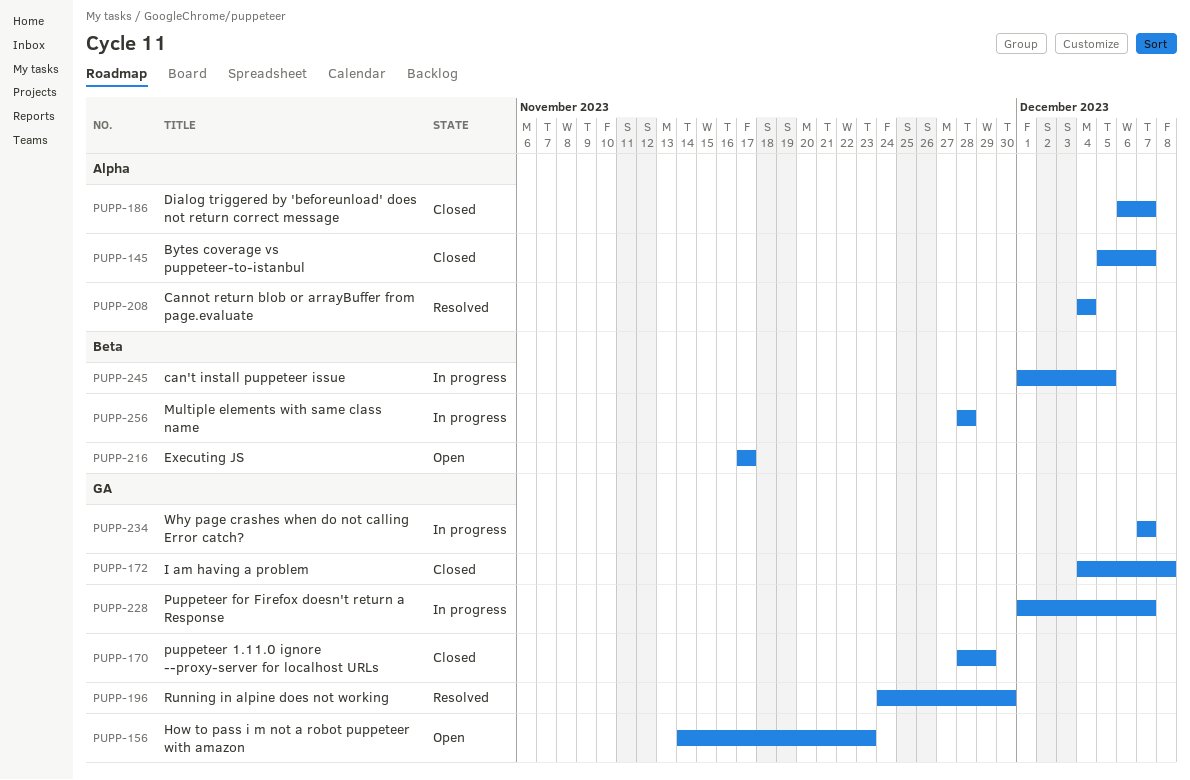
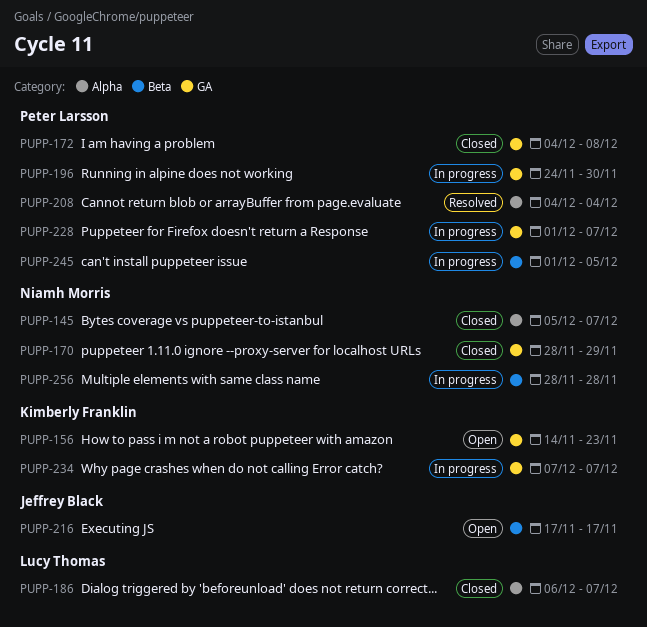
PUPP-196, status: Resolved -> In progress

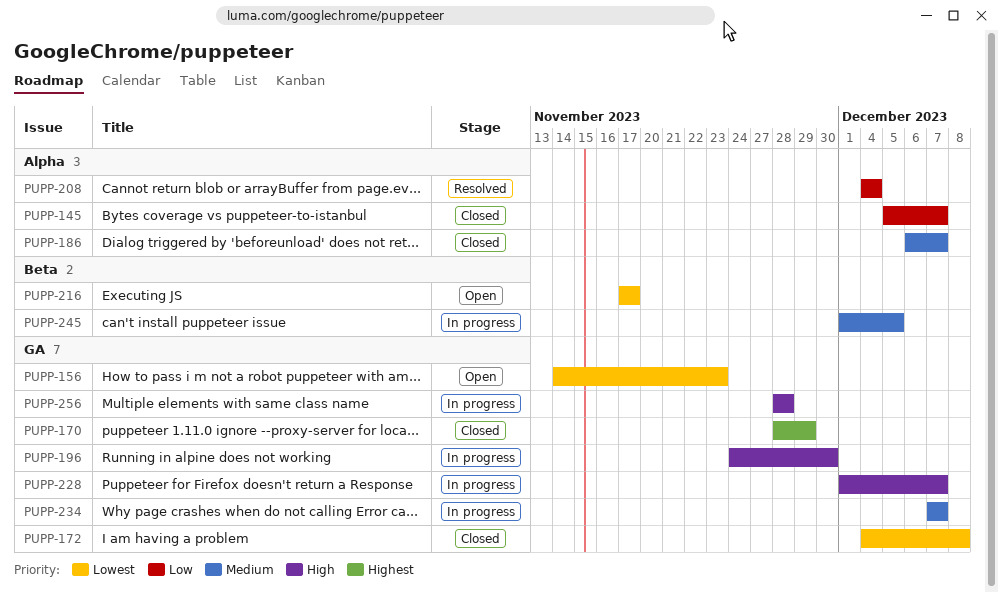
PUPP-256, label: Beta -> GA

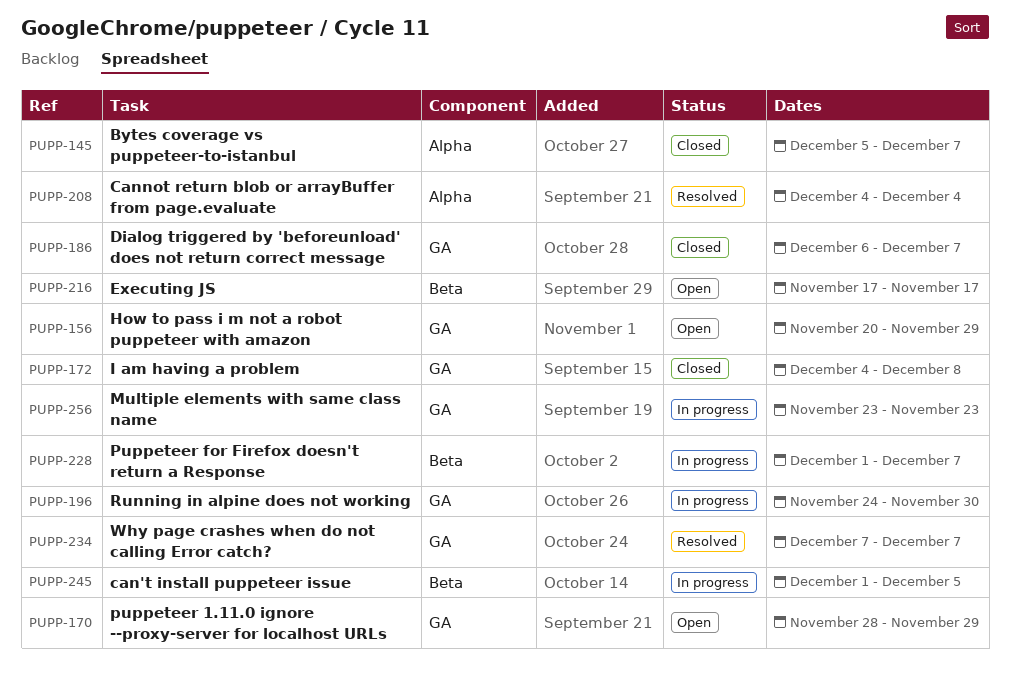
PUPP-156, start: Nov 14 -> Nov 20
PUPP-156, due: Nov 23 -> Nov 29
PUPP-170, status: Closed -> Open
PUPP-186, label: Alpha -> GA
PUPP-228, label: GA -> Beta
PUPP-234, status: In progress -> Resolved
PUPP-256, start: Nov 28 -> Nov 23
PUPP-256, due: Nov 28 -> Nov 23

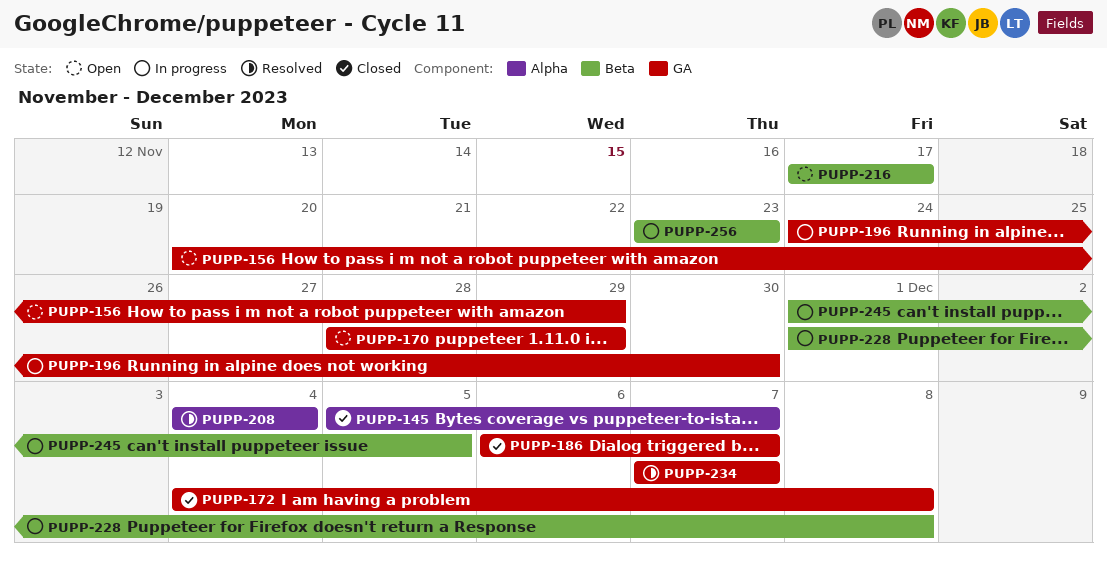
PUPP-228, due: Dec 7 -> Dec 8
PUPP-256, label: GA -> Beta

